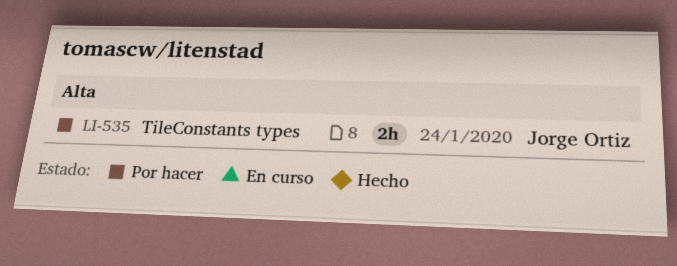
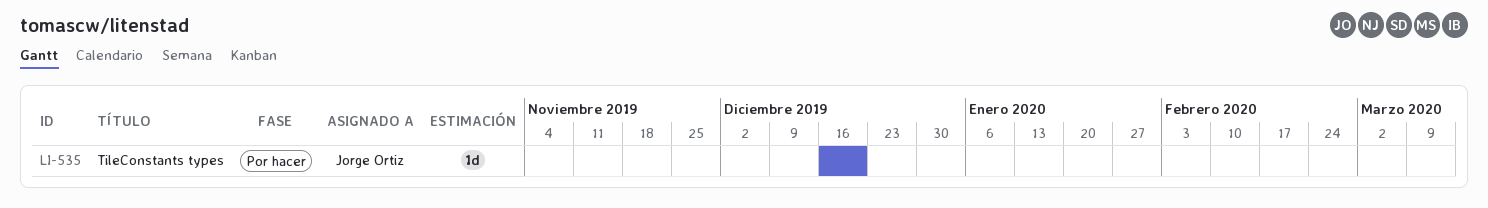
LI-535, estimate: 2h -> 1d
LI-535, due: Jan 24 -> Dec 20

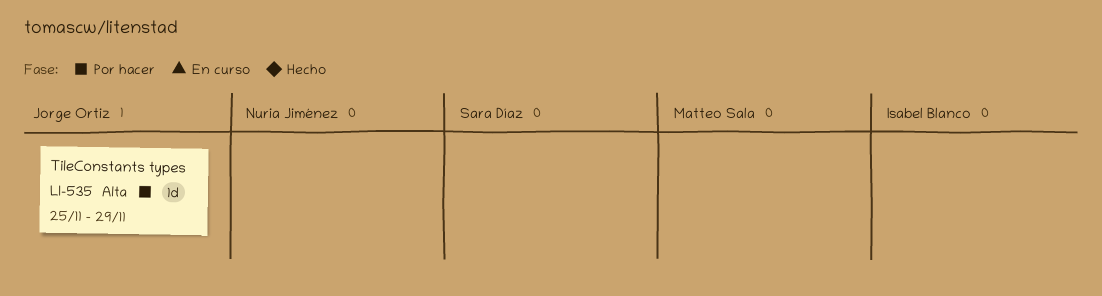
LI-535, start: Dec 16 -> Nov 25
LI-535, due: Dec 20 -> Nov 29

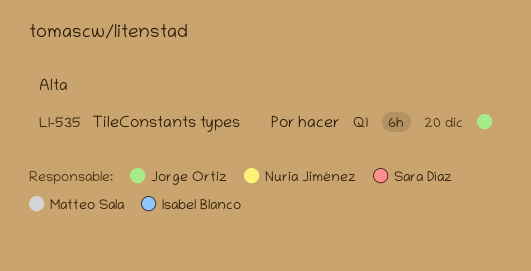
LI-535, estimate: 1d -> 6h
LI-535, due: Nov 29 -> Dec 20

